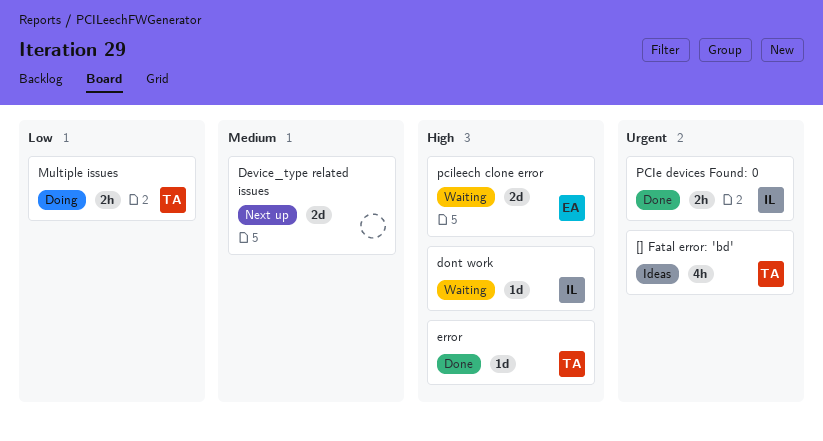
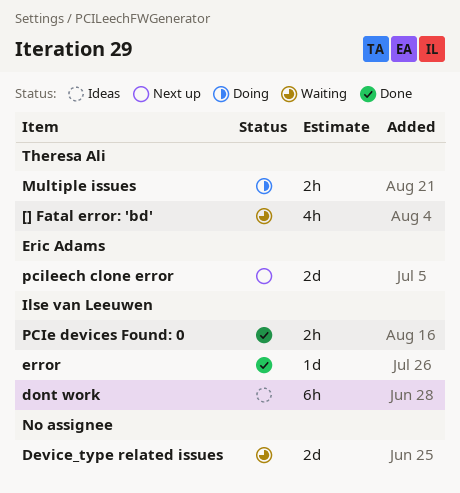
[] Fatal error: 'bd', status: Ideas -> Waiting
Device_type related issues, status: Next up -> Waiting
dont work, status: Waiting -> Ideas
dont work, estimate: 1d -> 6h
error, owner: Theresa Ali -> Ilse van Leeuwen
pcileech clone error, status: Waiting -> Next up

